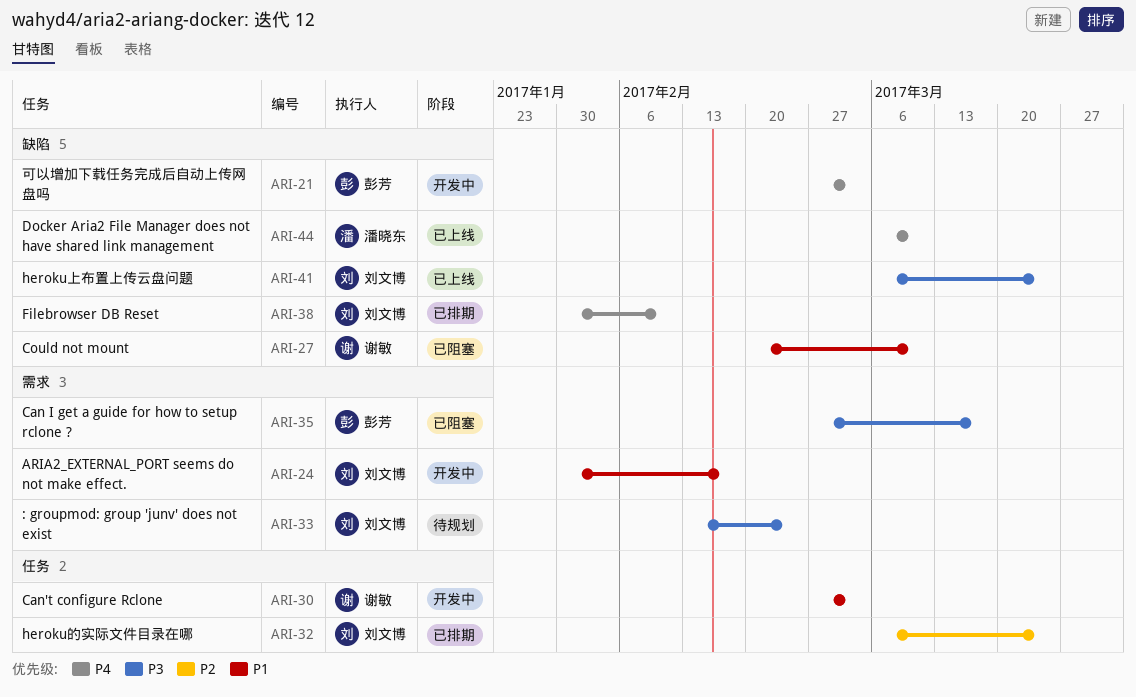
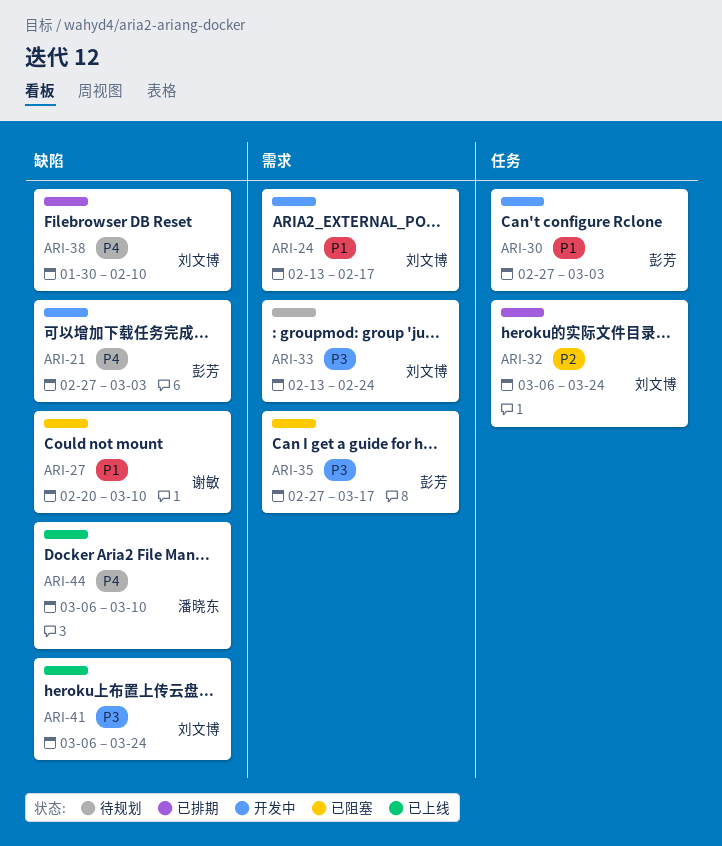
ARI-24, start: Jan 30 -> Feb 13
ARI-30, owner: 谢敏 -> 彭芳

